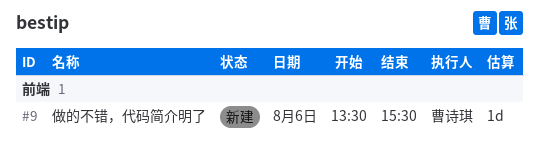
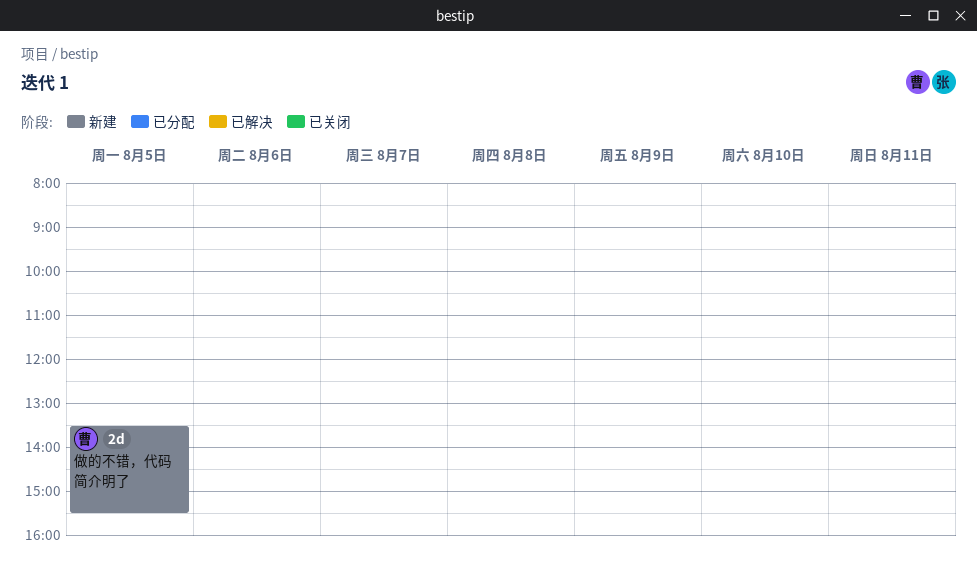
做的不错，代码简介明了, estimate: 1d -> 2d
做的不错，代码简介明了, day: Aug 6 -> Aug 5

